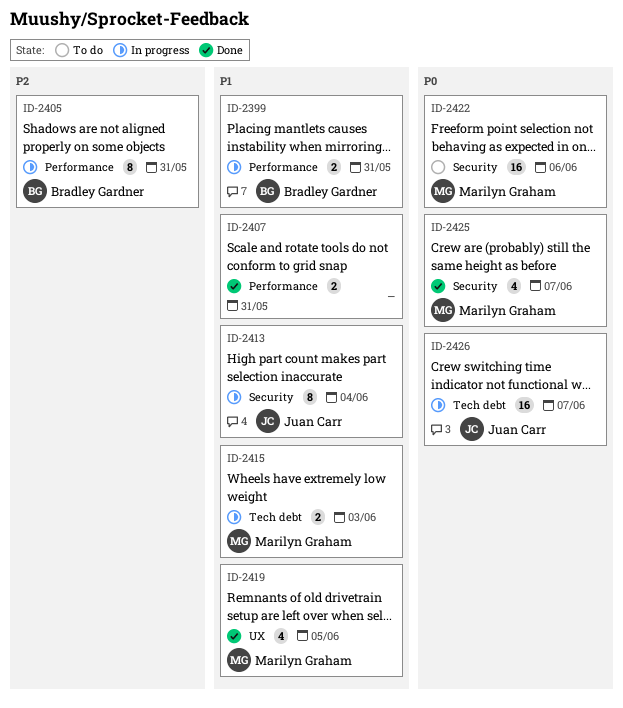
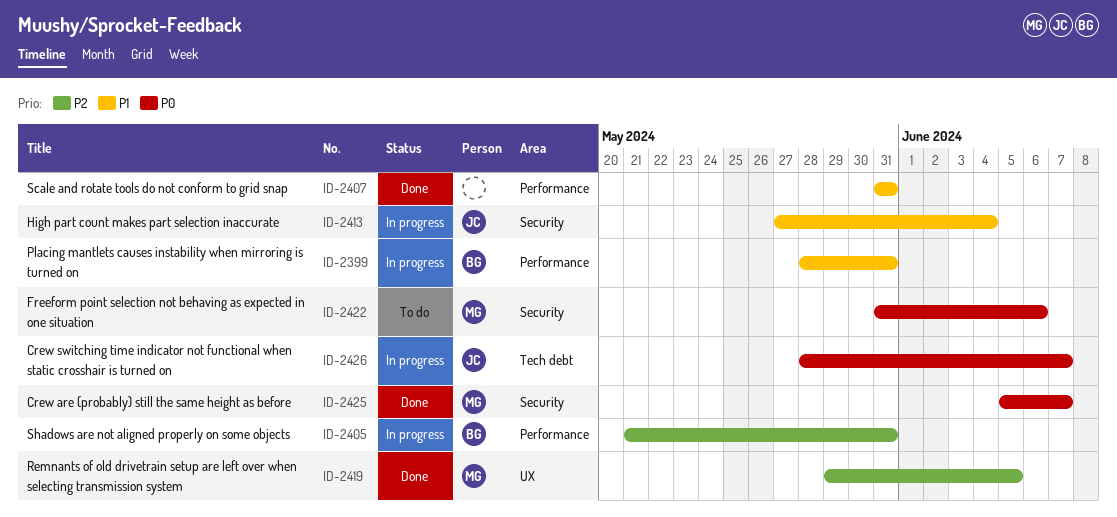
ID-2415: present -> none
ID-2419, priority: P1 -> P2

